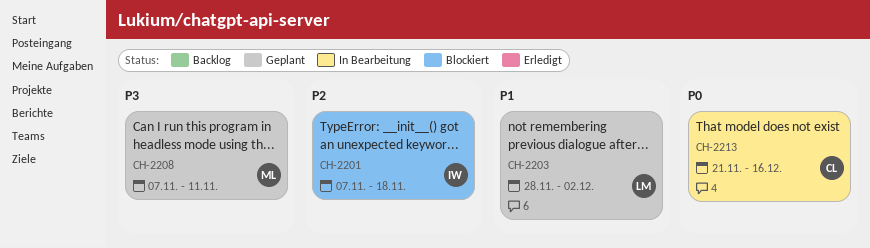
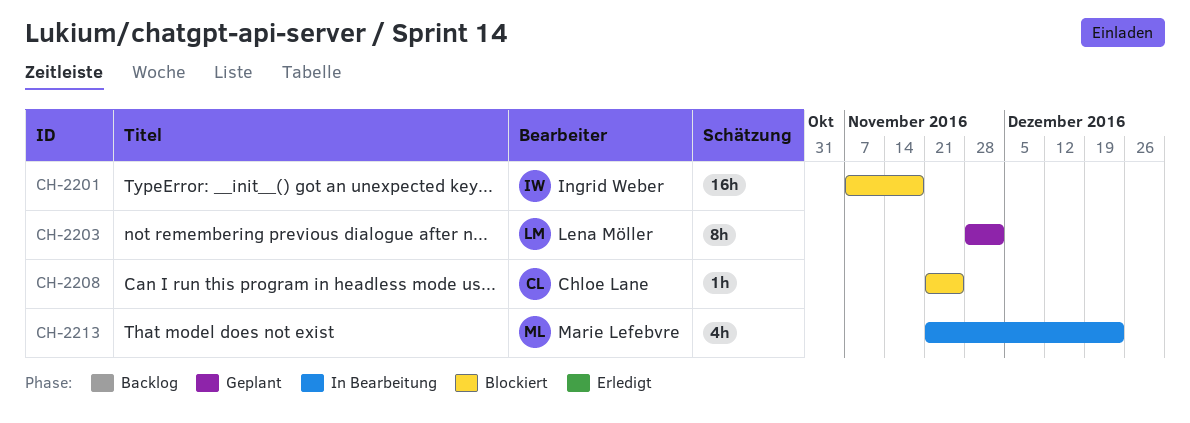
CH-2208, status: Geplant -> Blockiert
CH-2208, owner: Marie Lefebvre -> Chloe Lane
CH-2208, start: Nov 7 -> Nov 21
CH-2208, due: Nov 11 -> Nov 25
CH-2213, owner: Chloe Lane -> Marie Lefebvre
CH-2213, due: Dec 16 -> Dec 23

